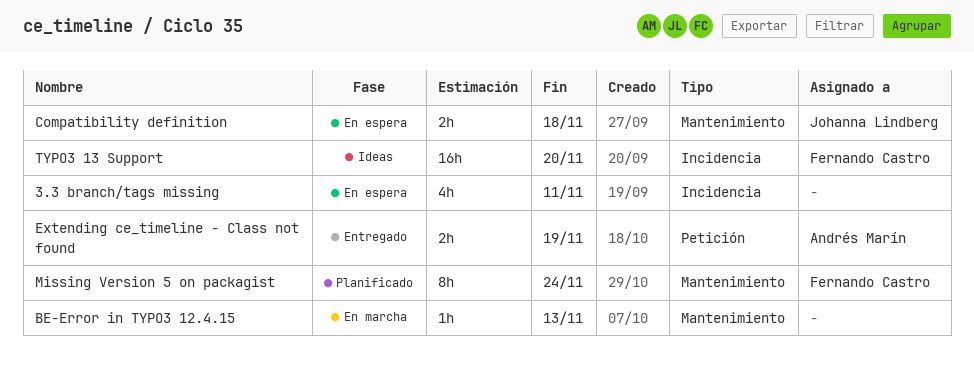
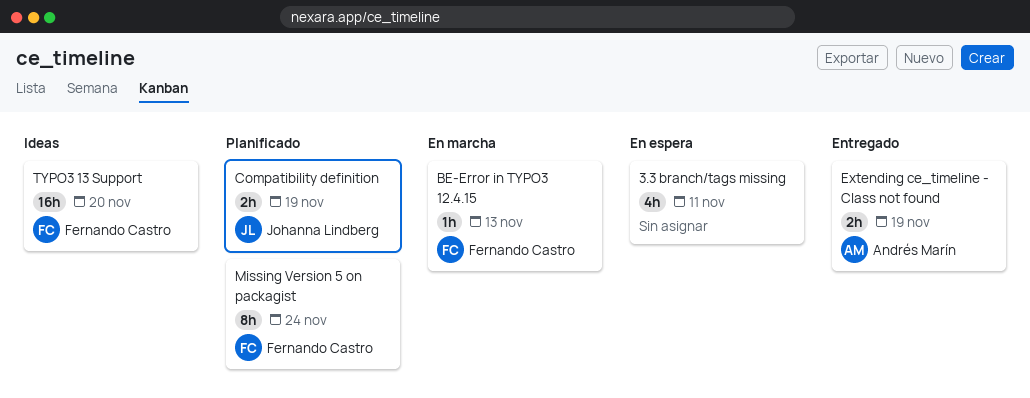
BE-Error in TYPO3 12.4.15, owner: none -> Fernando Castro
Compatibility definition, status: En espera -> Planificado
Compatibility definition, due: Nov 18 -> Nov 19

